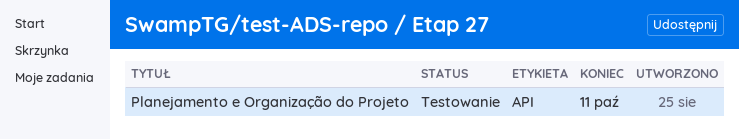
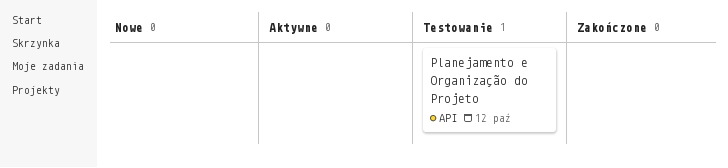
Planejamento e Organização do Projeto, due: Oct 11 -> Oct 12

